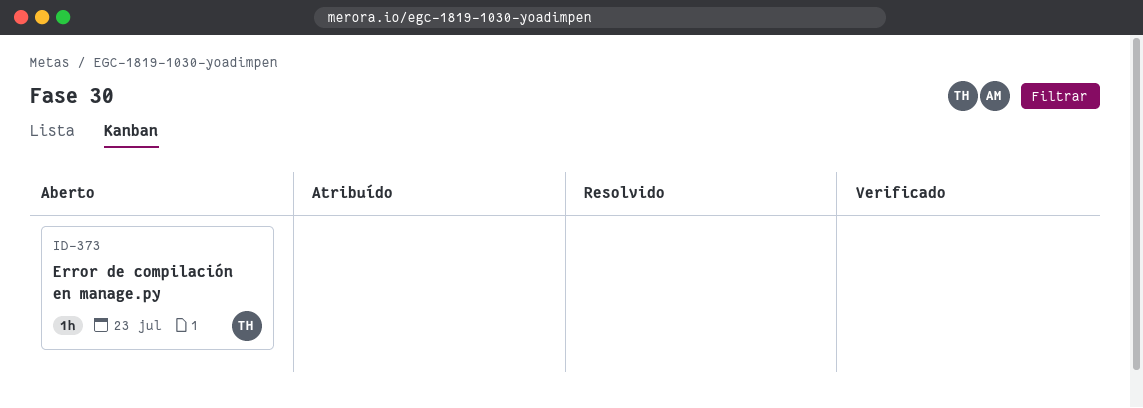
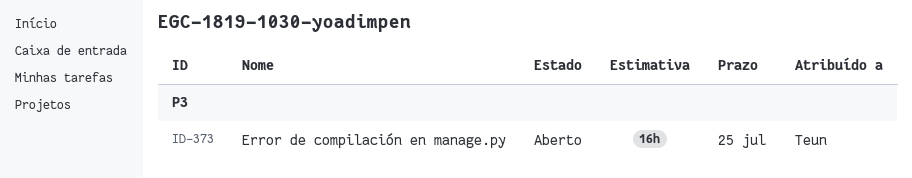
ID-373, estimate: 1h -> 16h
ID-373, due: Jul 23 -> Jul 25

